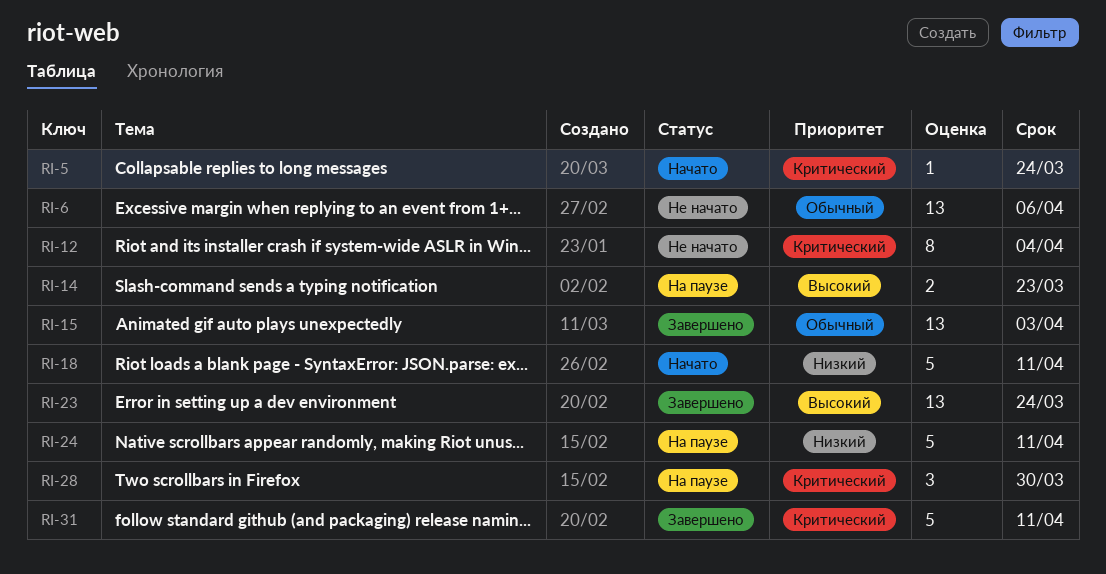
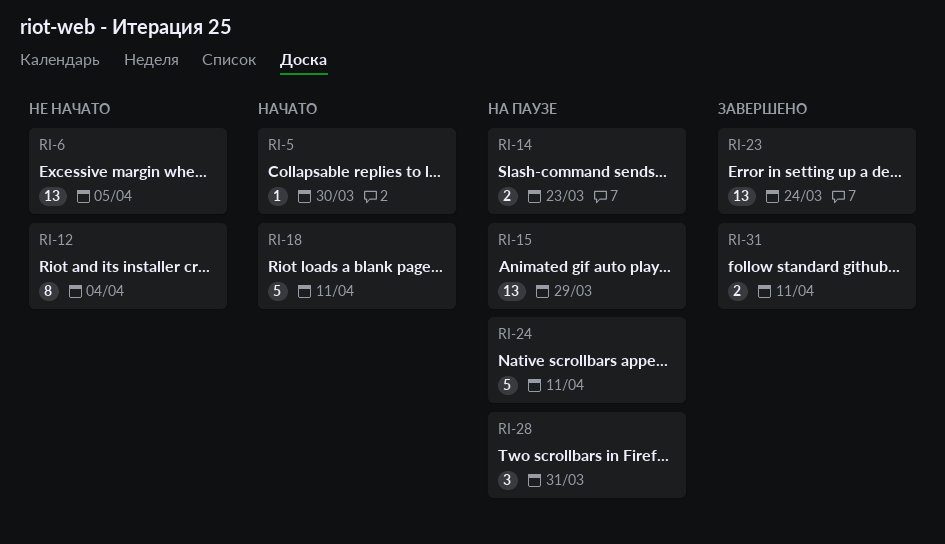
RI-5, due: Mar 24 -> Mar 30
RI-6, due: Apr 6 -> Apr 5
RI-15, status: Завершено -> На паузе
RI-15, due: Apr 3 -> Mar 29
RI-28, due: Mar 30 -> Mar 31
RI-31, estimate: 5 -> 2

